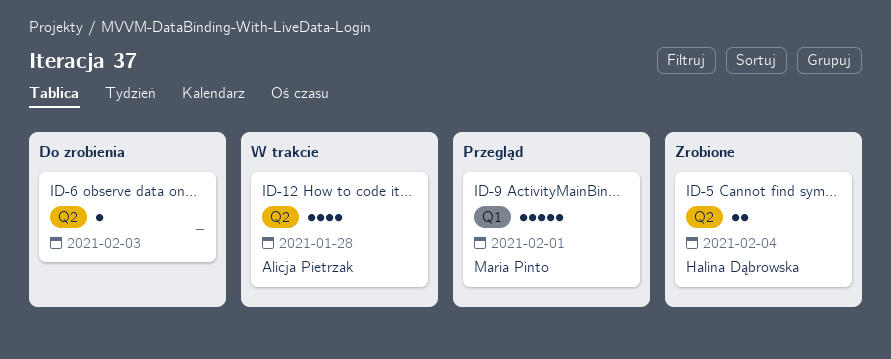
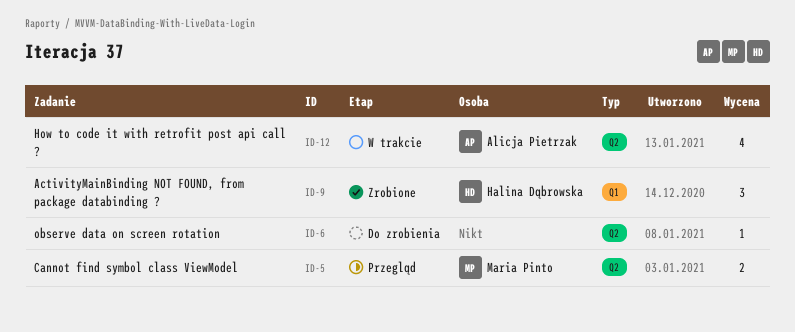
ID-5, status: Zrobione -> Przegląd
ID-5, owner: Halina Dąbrowska -> Maria Pinto
ID-9, status: Przegląd -> Zrobione
ID-9, owner: Maria Pinto -> Halina Dąbrowska
ID-9, estimate: 5 -> 3

